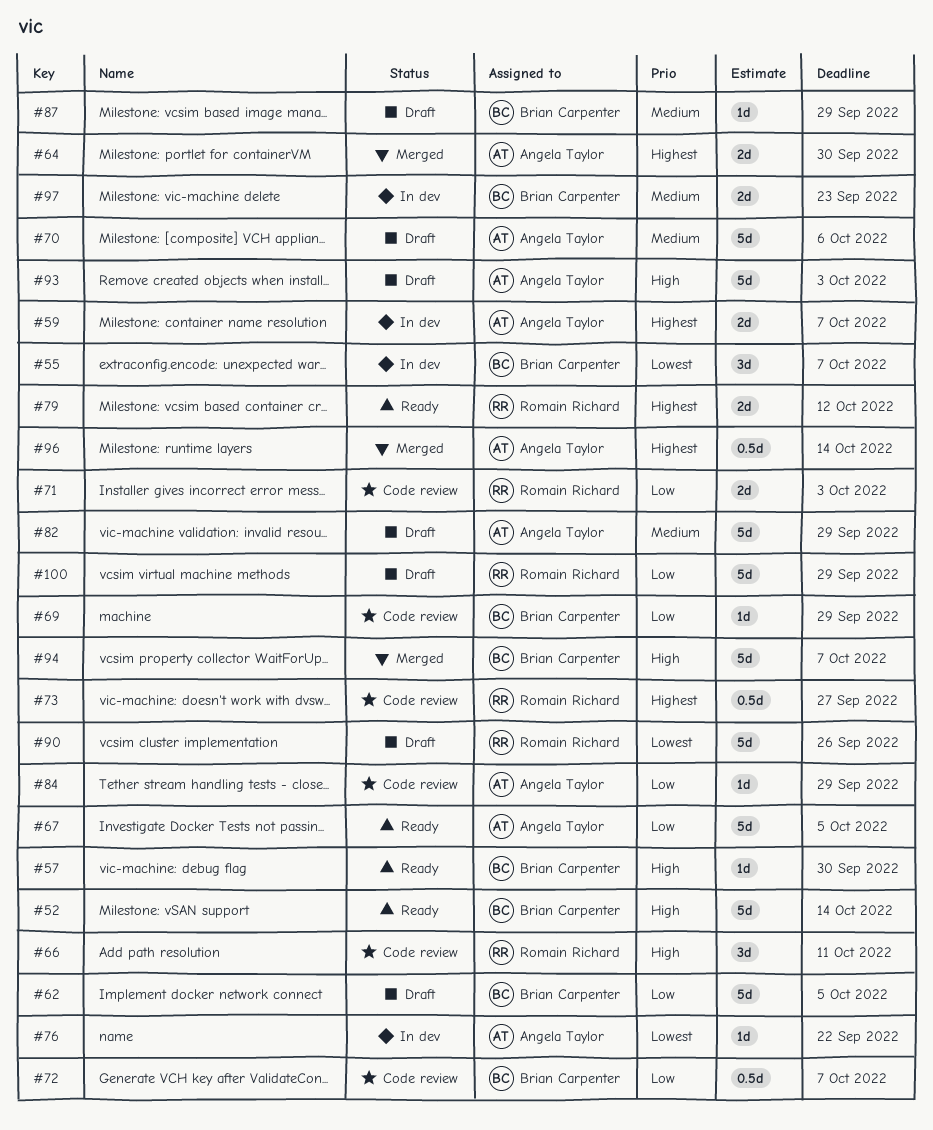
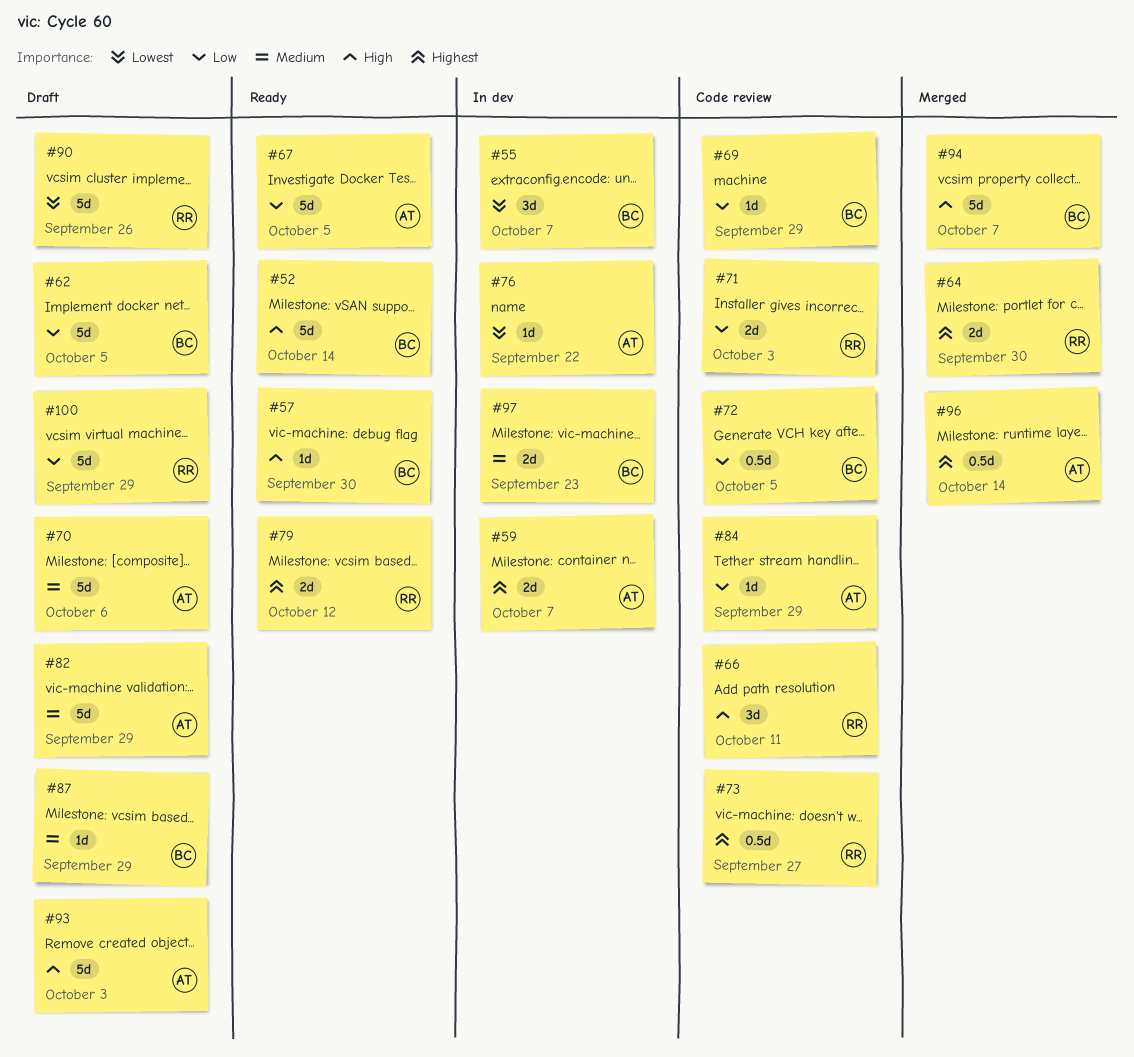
#64, owner: Angela Taylor -> Romain Richard
#72, due: Oct 7 -> Oct 5

